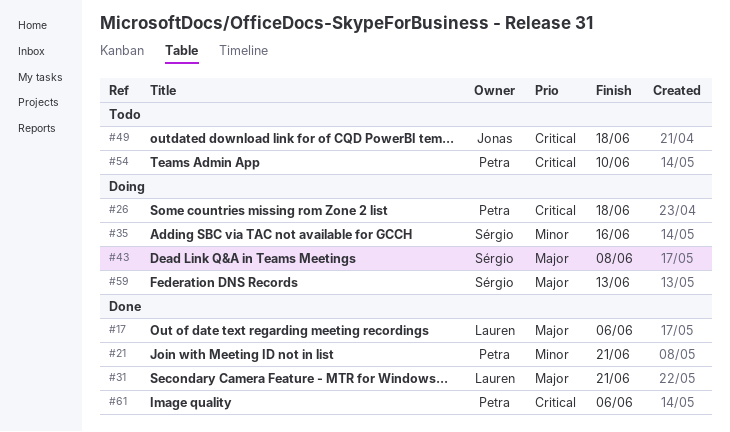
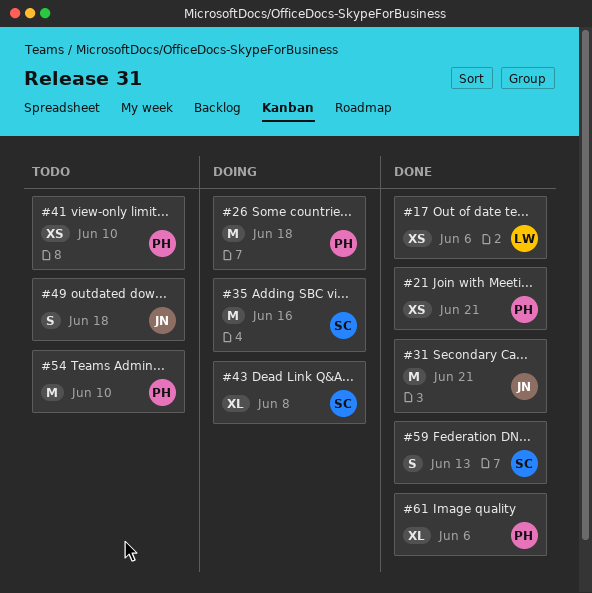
#31, owner: Lauren -> Jonas
#41: none -> present
#59, status: Doing -> Done

